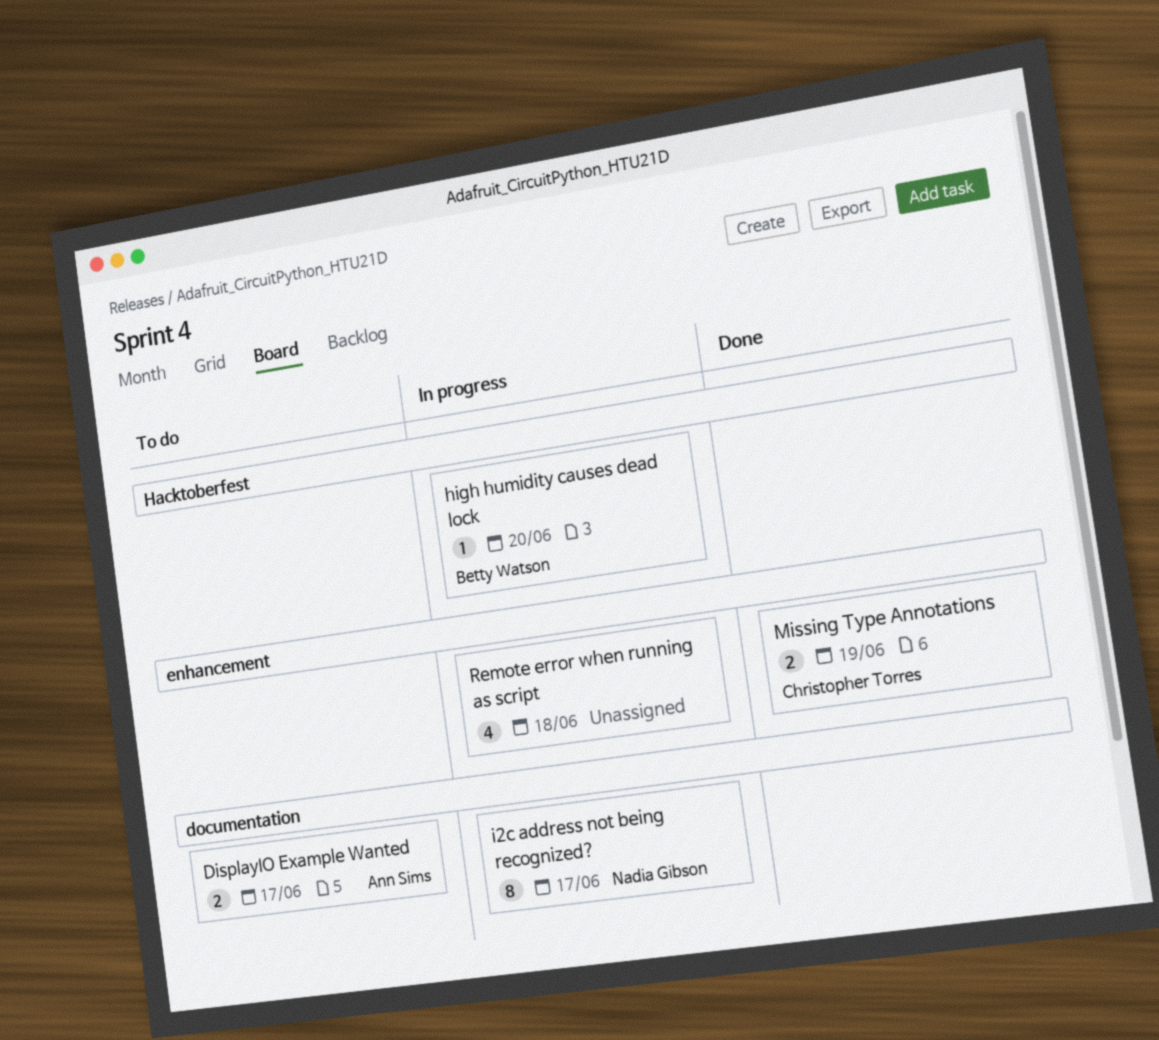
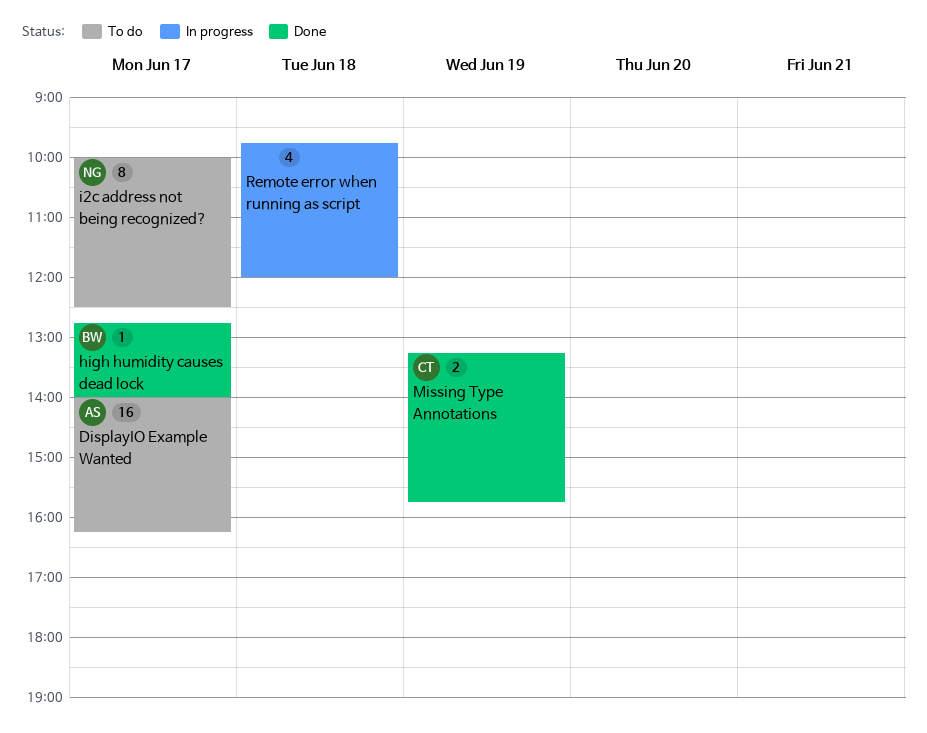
DisplayIO Example Wanted, estimate: 2 -> 16
high humidity causes dead lock, status: In progress -> Done
high humidity causes dead lock, day: Jun 20 -> Jun 17
i2c address not being recognized?, status: In progress -> To do

